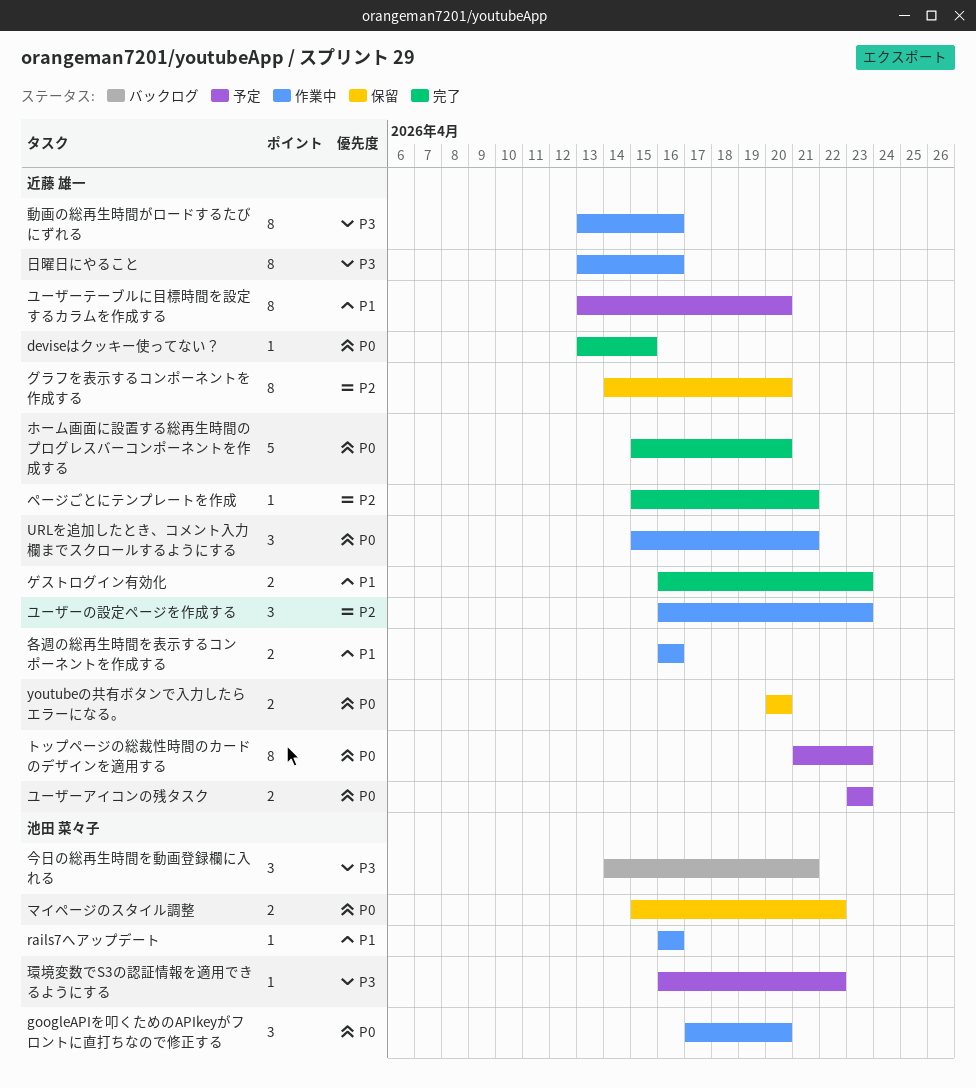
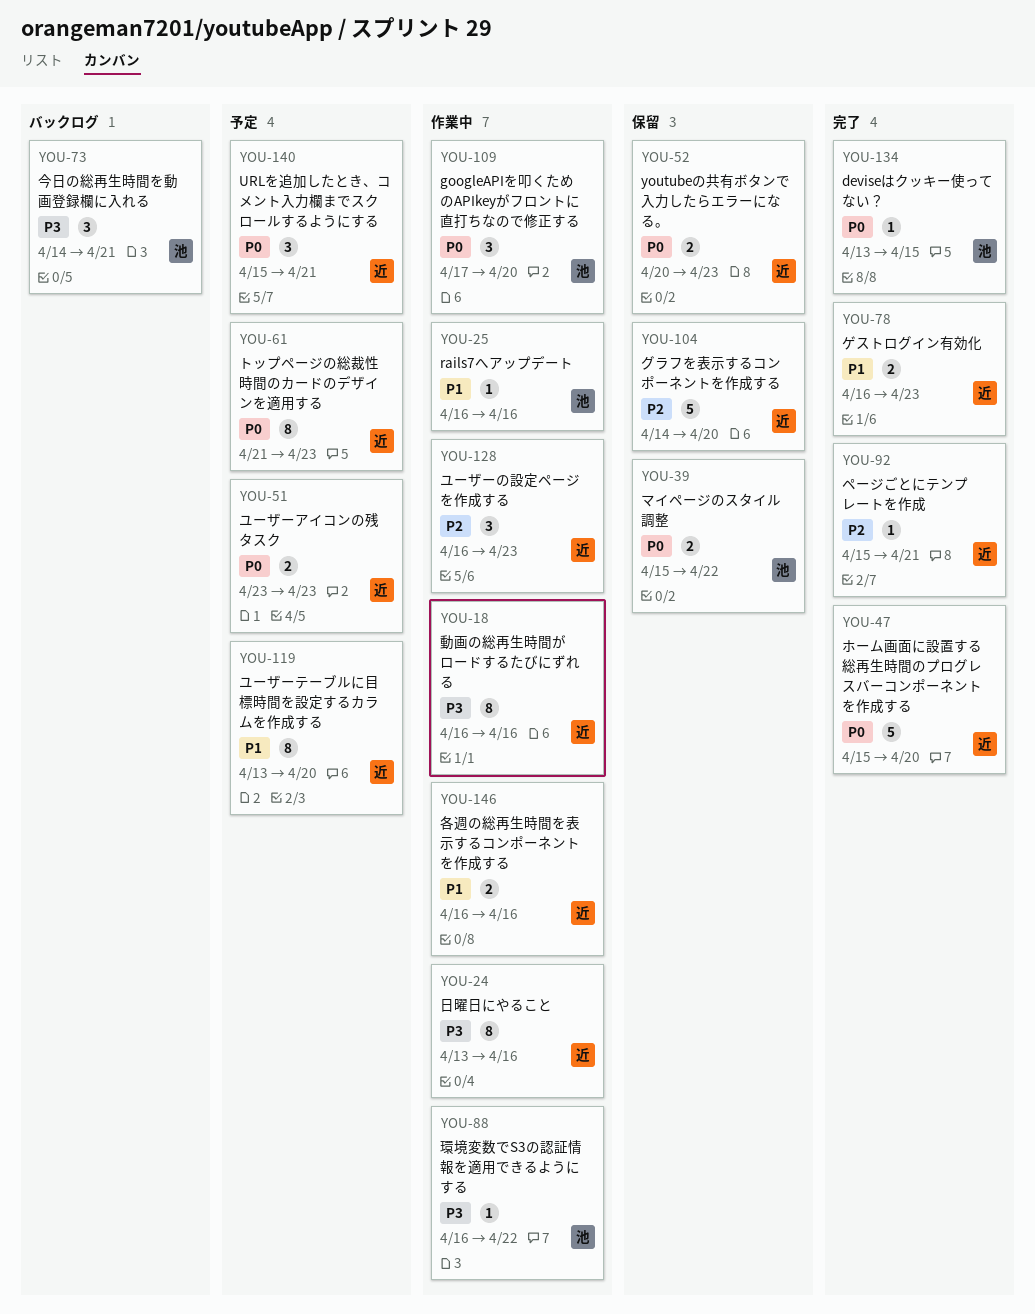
deviseはクッキー使ってない？, owner: 近藤 雄一 -> 池田 菜々子
URLを追加したとき、コメント入力欄までスクロールするようにする, status: 作業中 -> 予定
youtubeの共有ボタンで入力したらエラーになる。, due: Apr 20 -> Apr 23
グラフを表示するコンポーネントを作成する, estimate: 8 -> 5
動画の総再生時間がロードするたびにずれる, start: Apr 13 -> Apr 16
環境変数でS3の認証情報を適用できるようにする, status: 予定 -> 作業中

